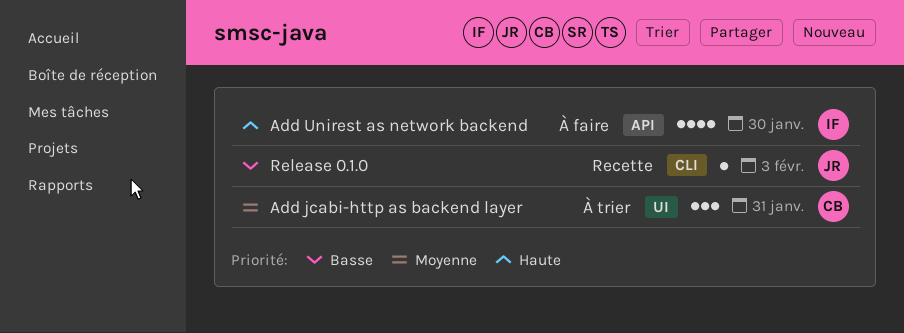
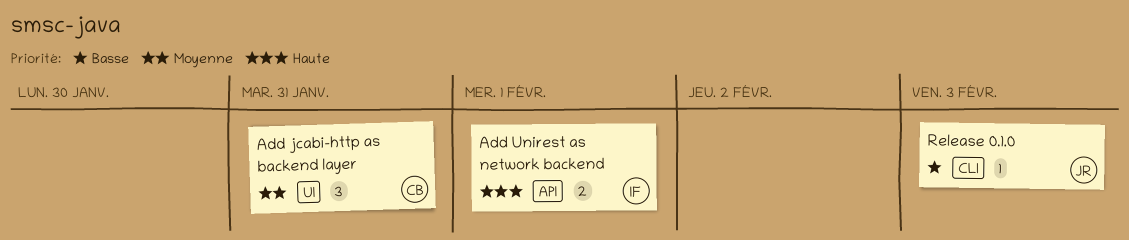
Add Unirest as network backend, estimate: 4 -> 2
Add Unirest as network backend, due: Jan 30 -> Feb 1

